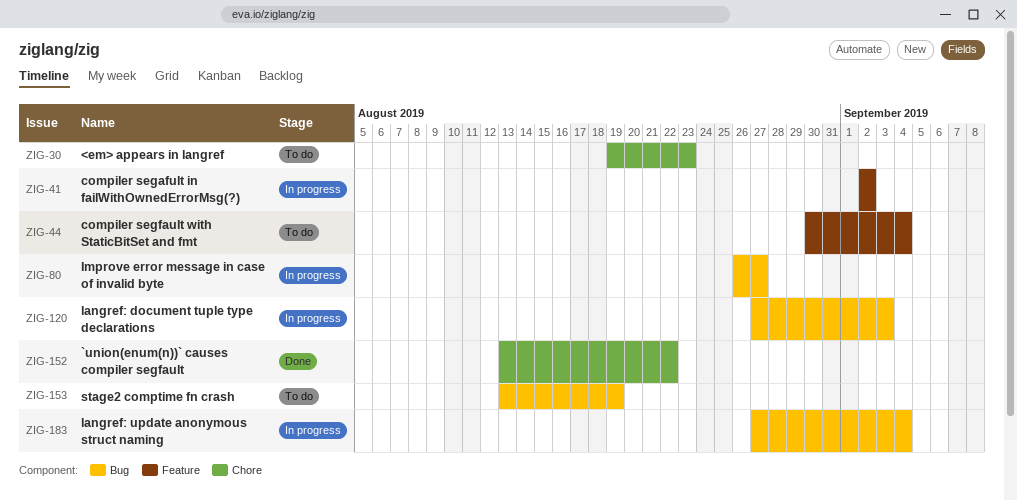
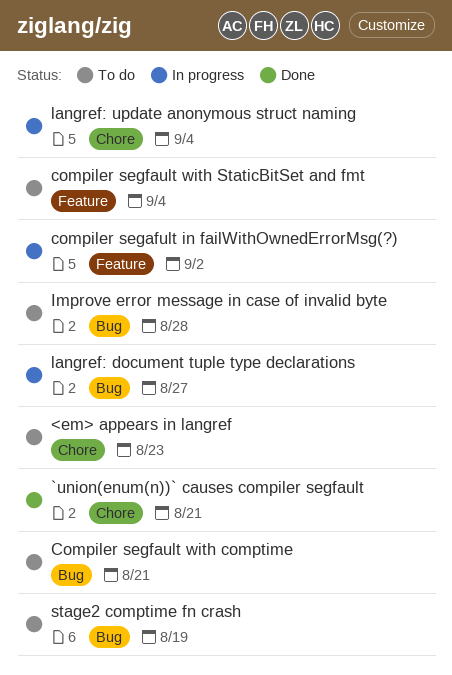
`union(enum(n))` causes compiler segfault, due: Aug 22 -> Aug 21
Compiler segfault with comptime: none -> present
Improve error message in case of invalid byte, status: In progress -> To do
Improve error message in case of invalid byte, due: Aug 27 -> Aug 28
langref: document tuple type declarations, due: Sep 3 -> Aug 27
langref: update anonymous struct naming, label: Bug -> Chore

